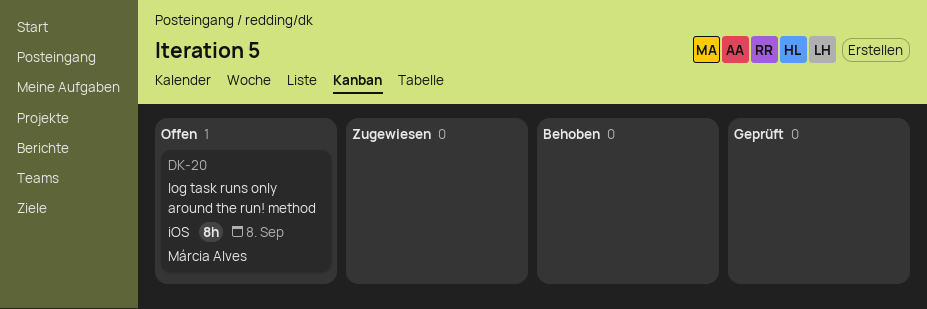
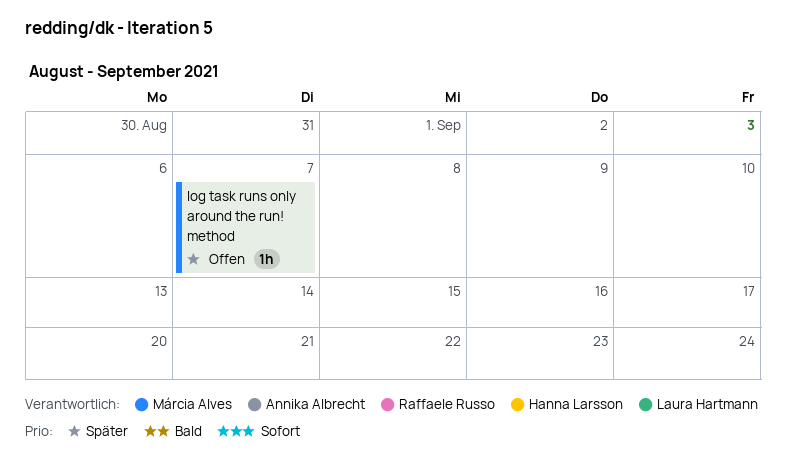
log task runs only around the run! method, estimate: 8h -> 1h
log task runs only around the run! method, due: Sep 8 -> Sep 7

